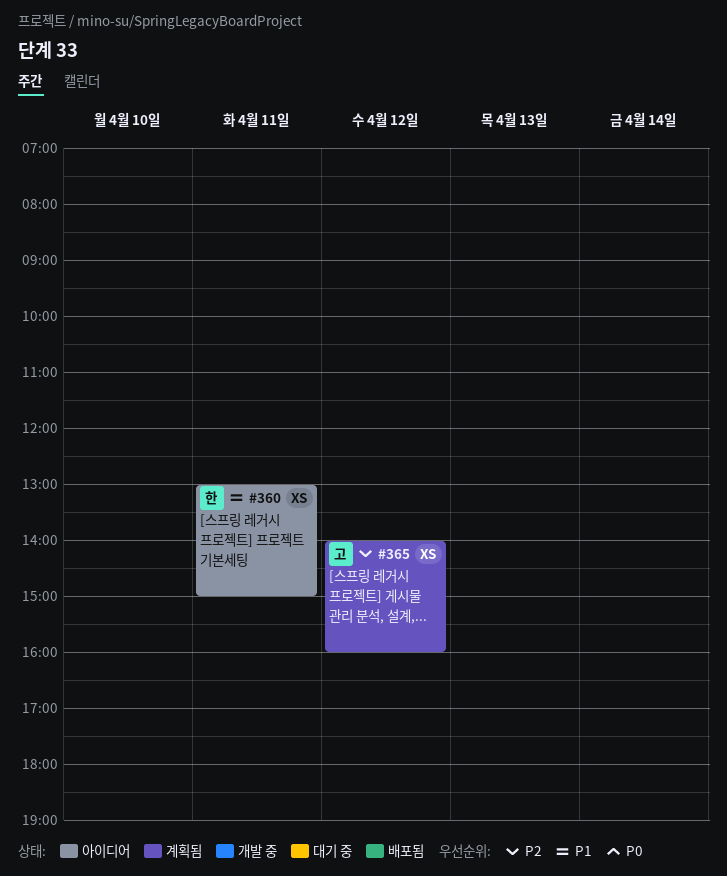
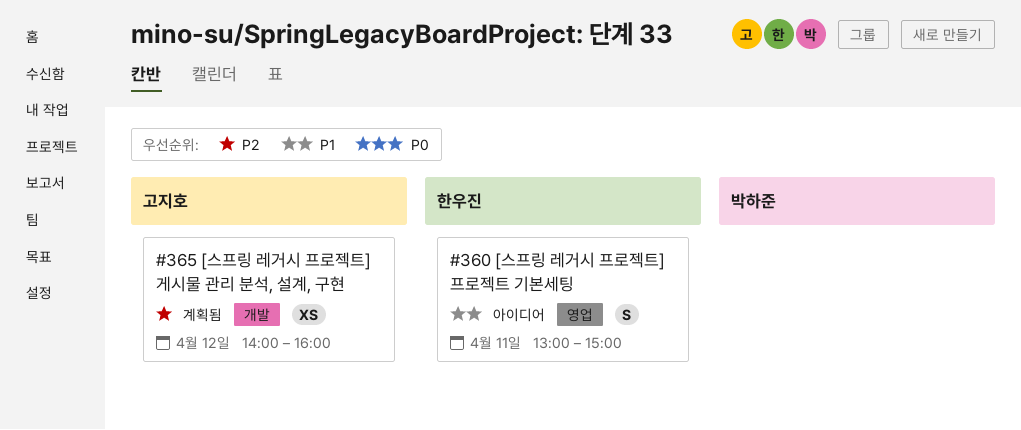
#360, estimate: XS -> S

